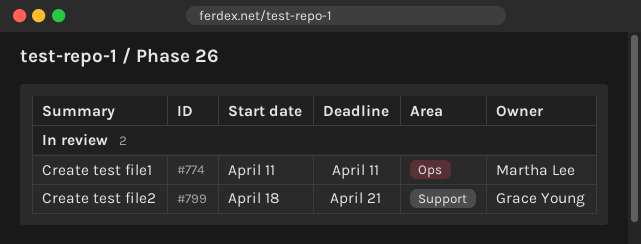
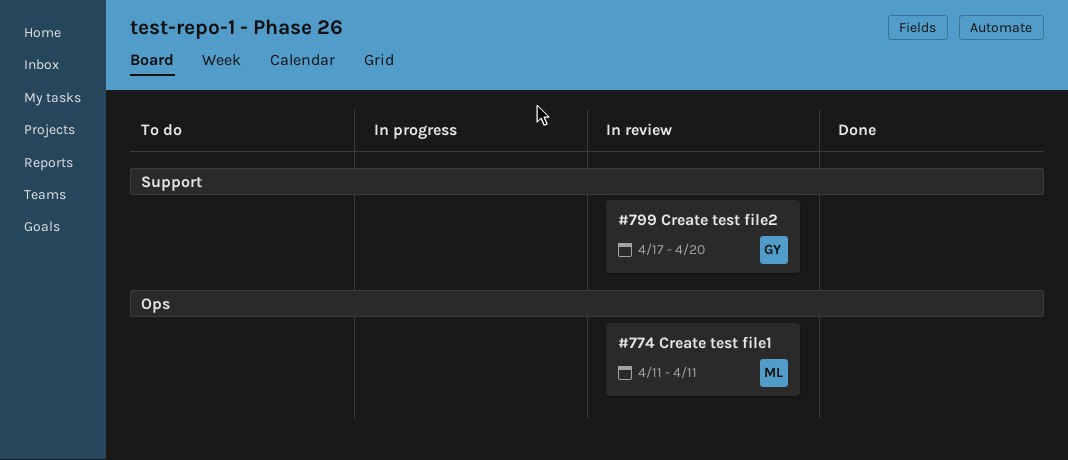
#799, start: Apr 18 -> Apr 17
#799, due: Apr 21 -> Apr 20

